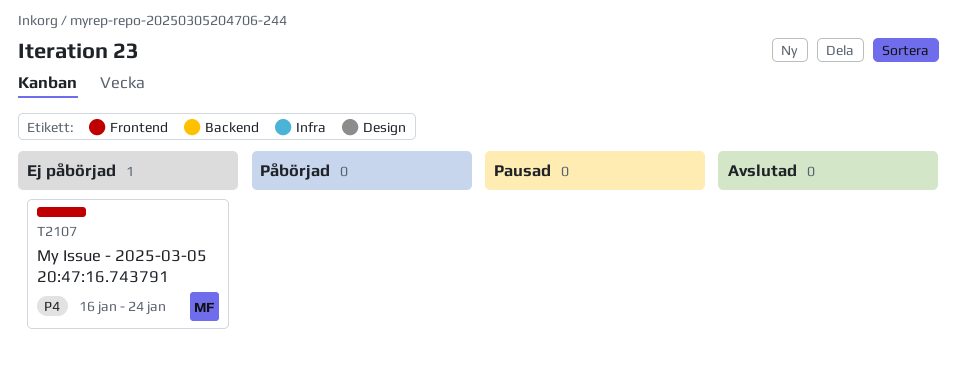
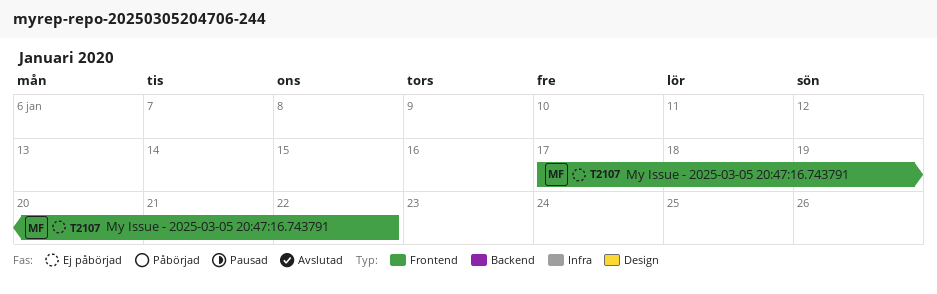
T2107, start: Jan 16 -> Jan 17
T2107, due: Jan 24 -> Jan 22

